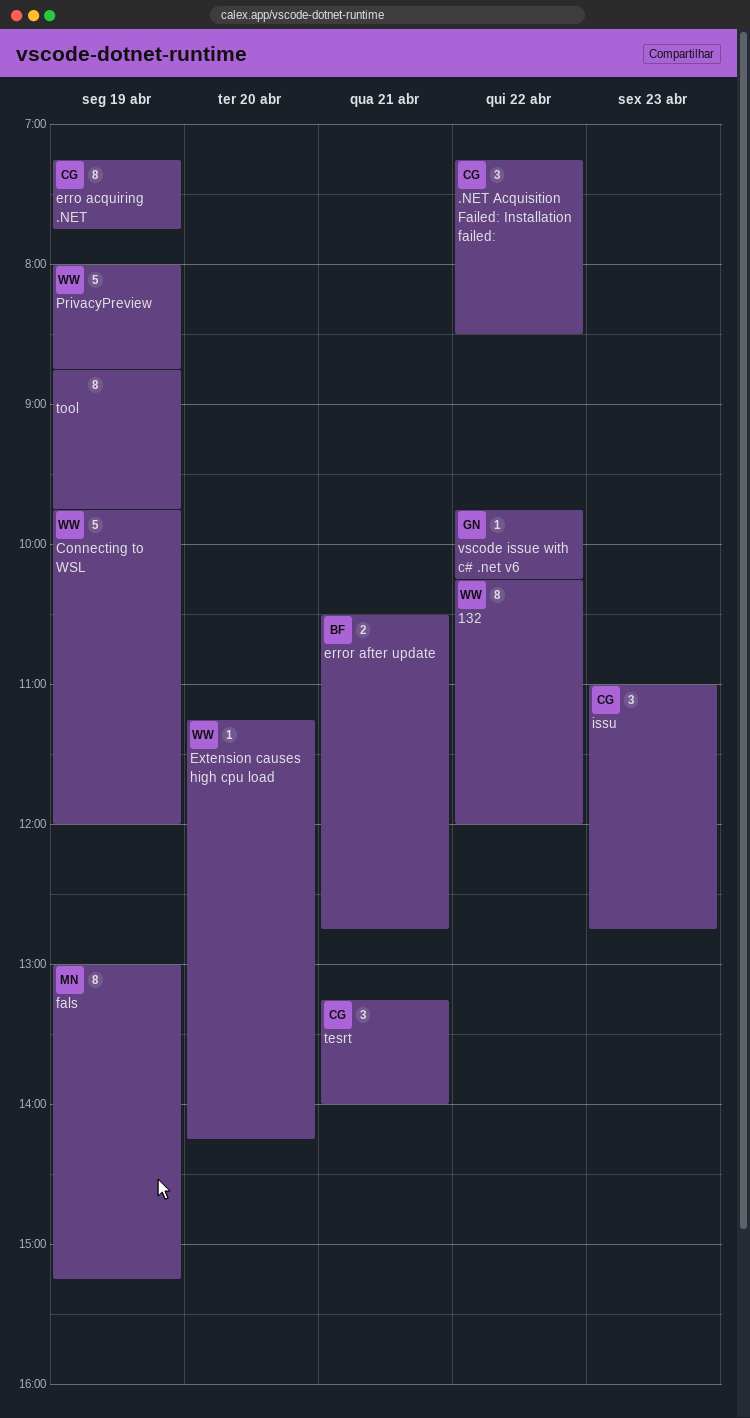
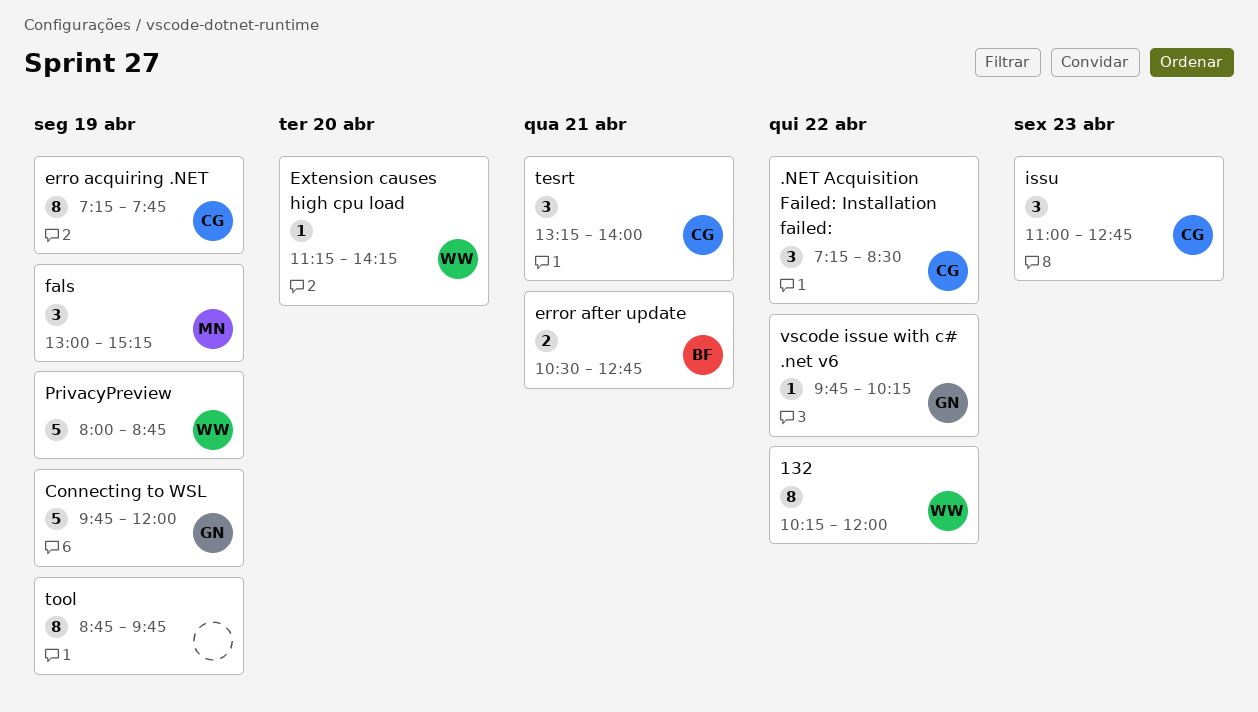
Connecting to WSL, owner: WW -> GN
fals, estimate: 8 -> 3

